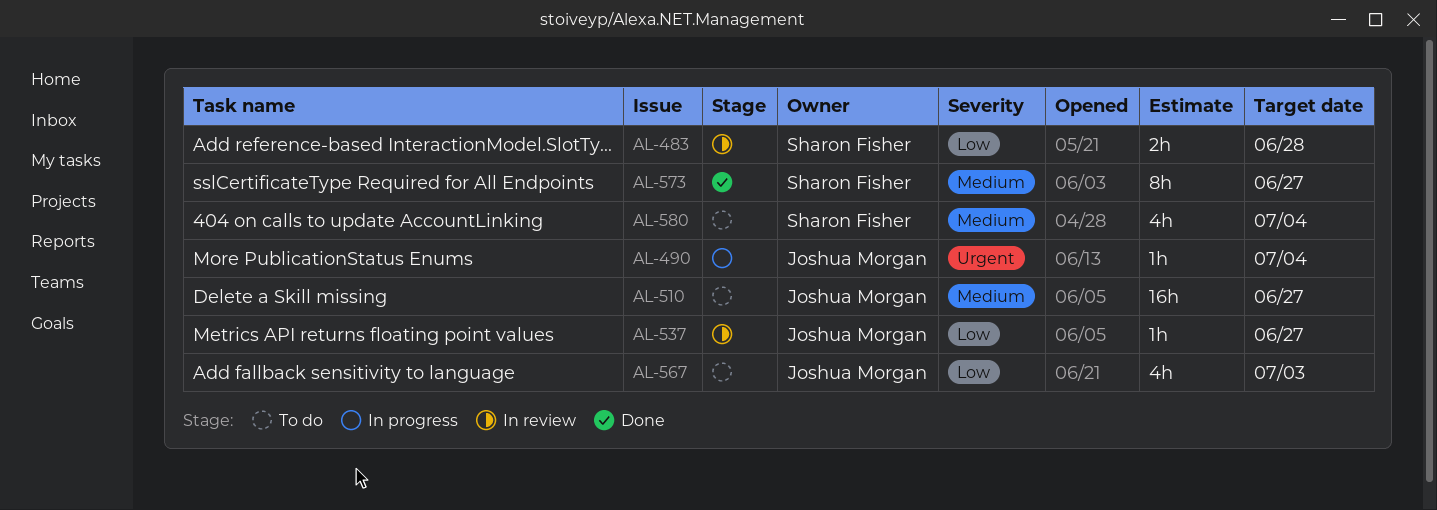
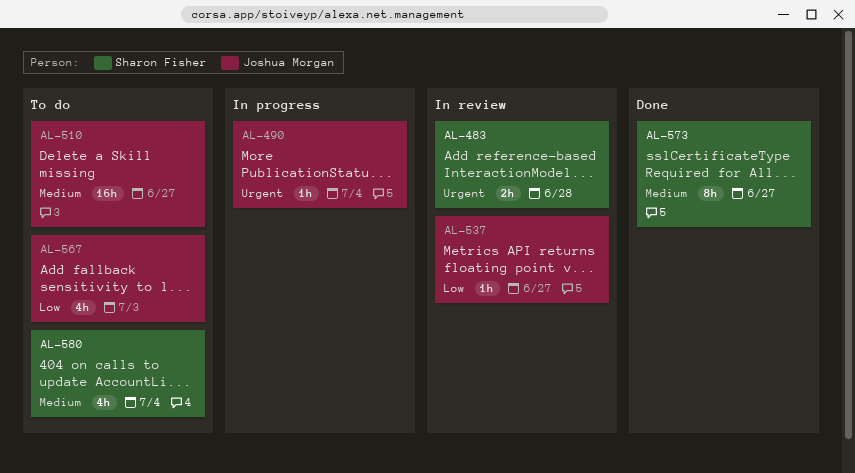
AL-483, priority: Low -> Urgent

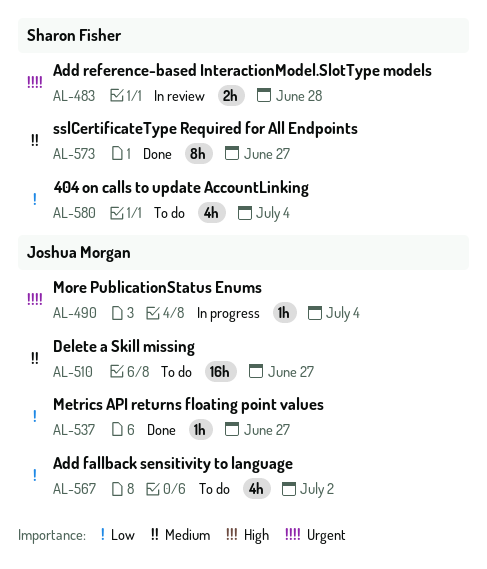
AL-537, status: In review -> Done
AL-567, due: Jul 3 -> Jul 2
AL-580, priority: Medium -> Low

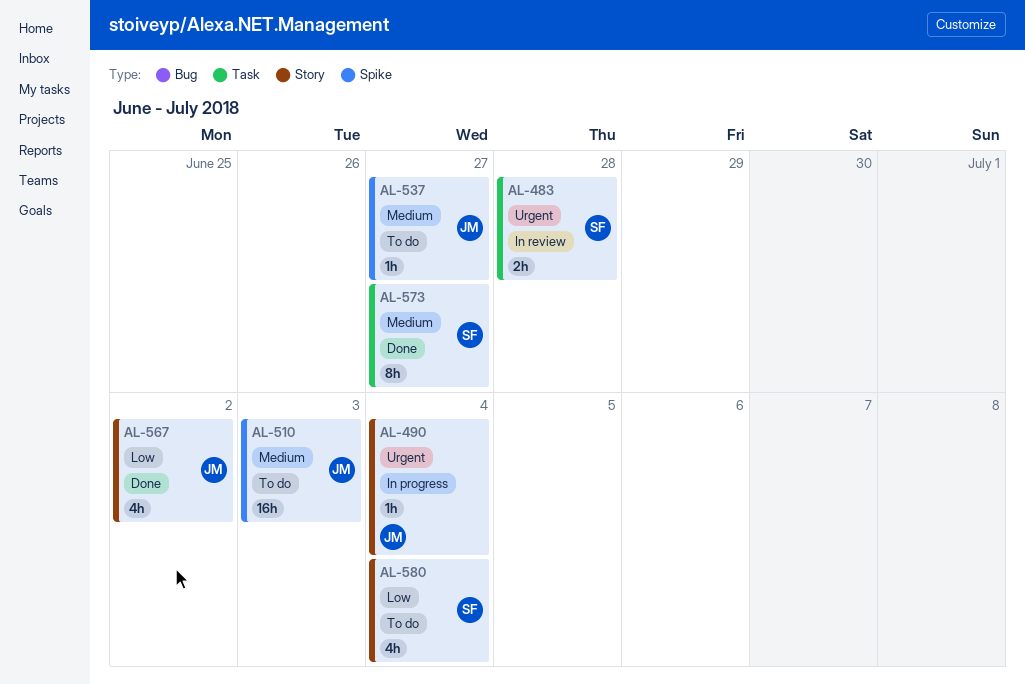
AL-510, due: Jun 27 -> Jul 3
AL-537, status: Done -> To do
AL-537, priority: Low -> Medium
AL-567, status: To do -> Done

